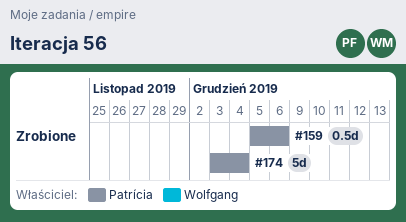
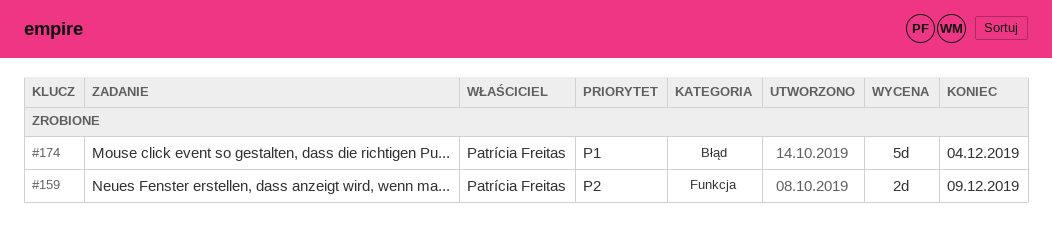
#159, estimate: 0.5d -> 2d
#159, due: Dec 6 -> Dec 9

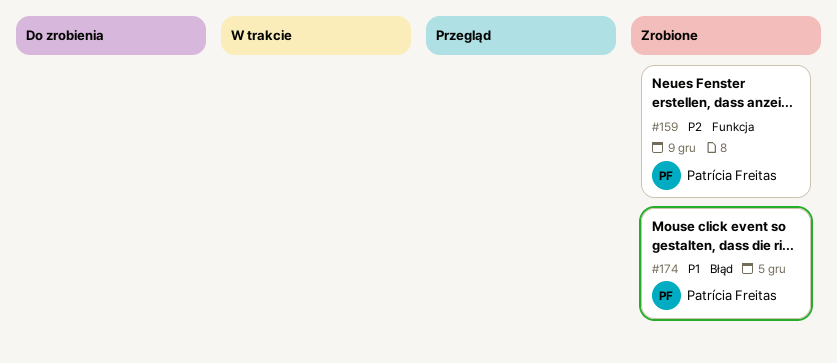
#174, due: Dec 4 -> Dec 5

